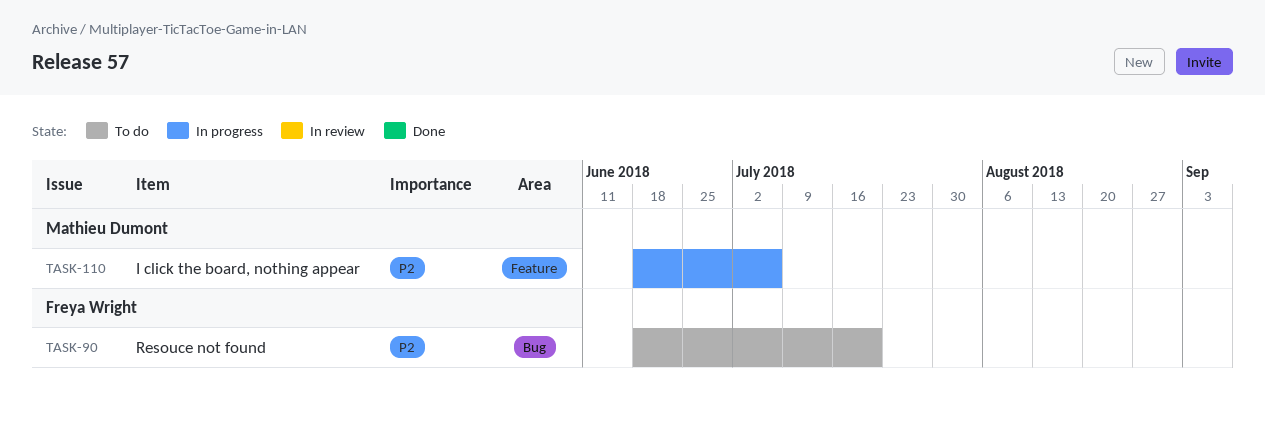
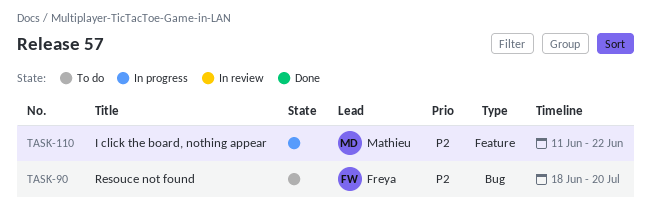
TASK-110, start: Jun 18 -> Jun 11
TASK-110, due: Jul 6 -> Jun 22

